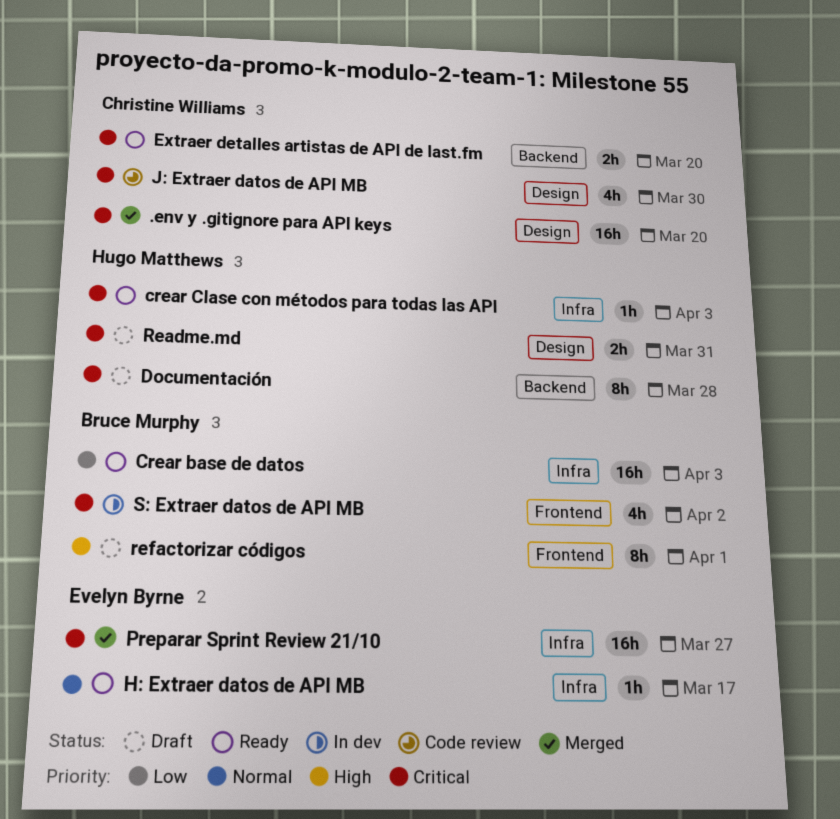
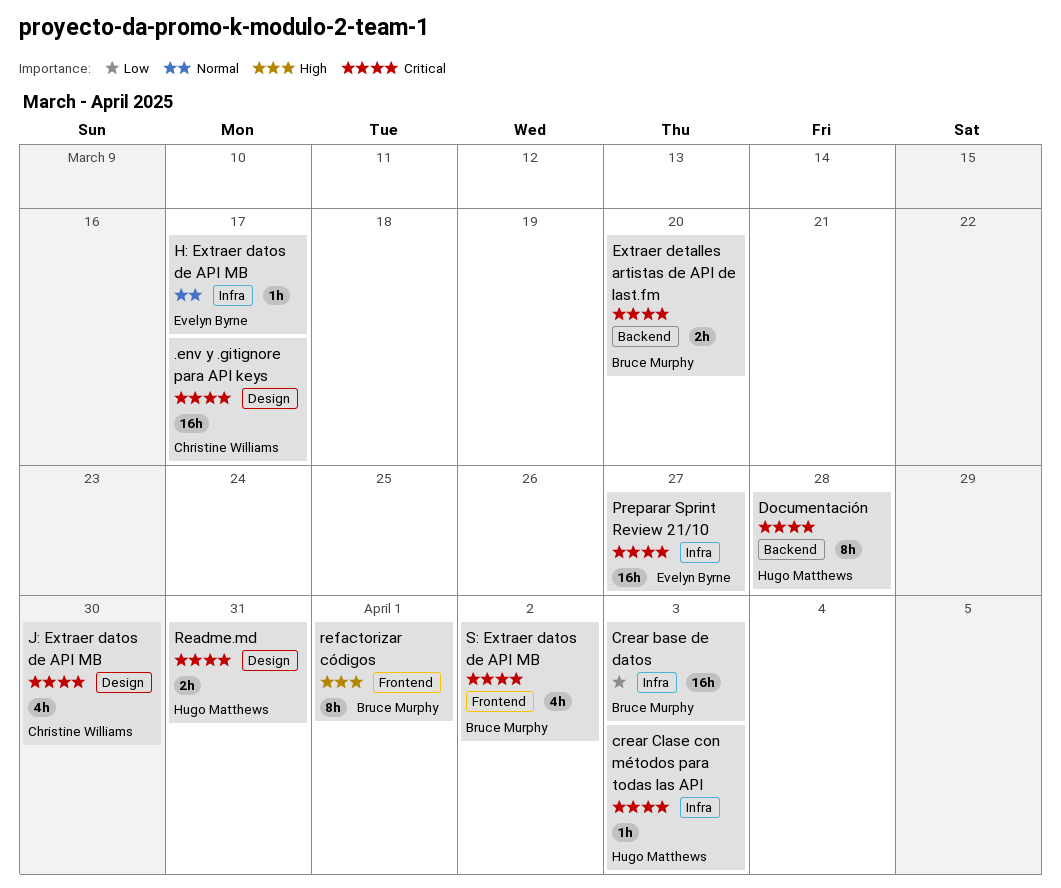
.env y .gitignore para API keys, due: Mar 20 -> Mar 17
Extraer detalles artistas de API de last.fm, owner: Christine Williams -> Bruce Murphy

